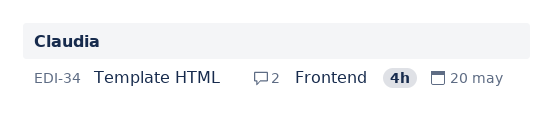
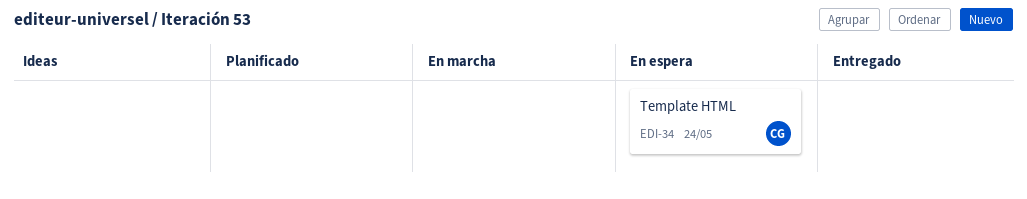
EDI-34, due: May 20 -> May 24

